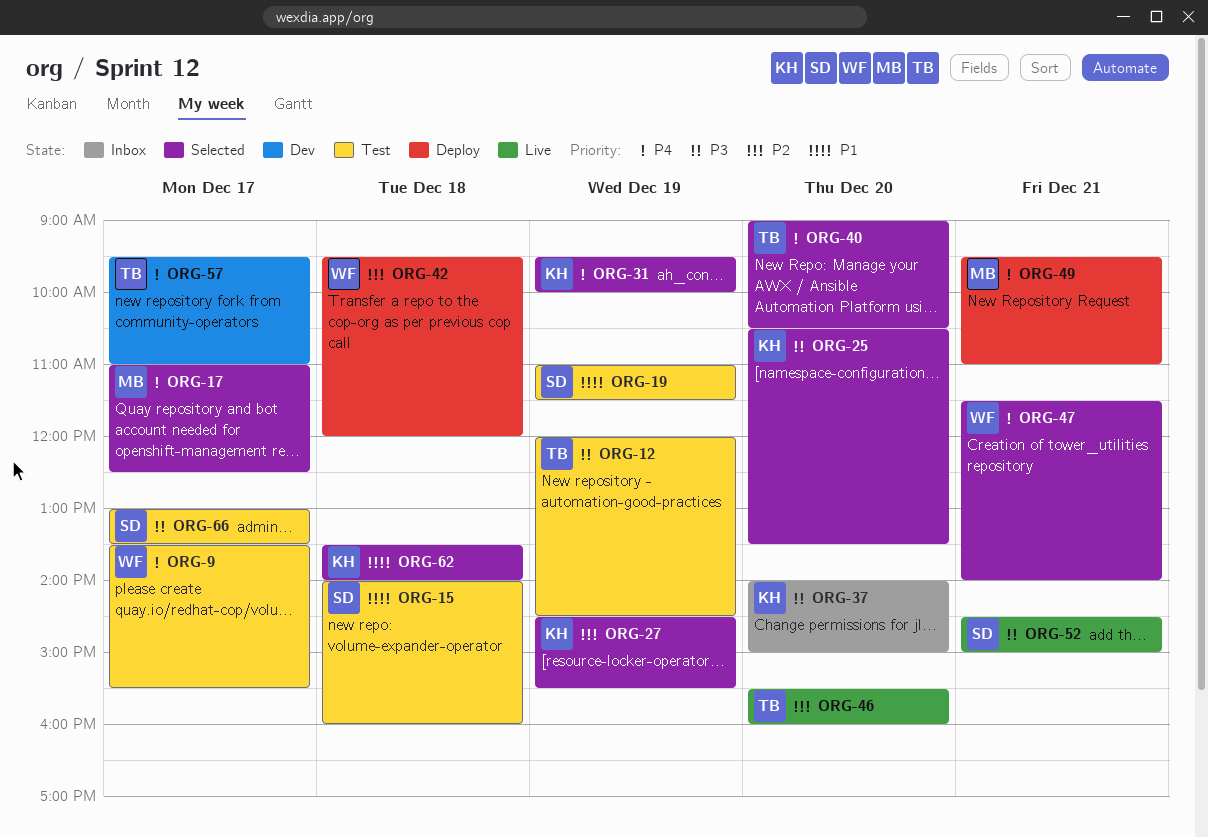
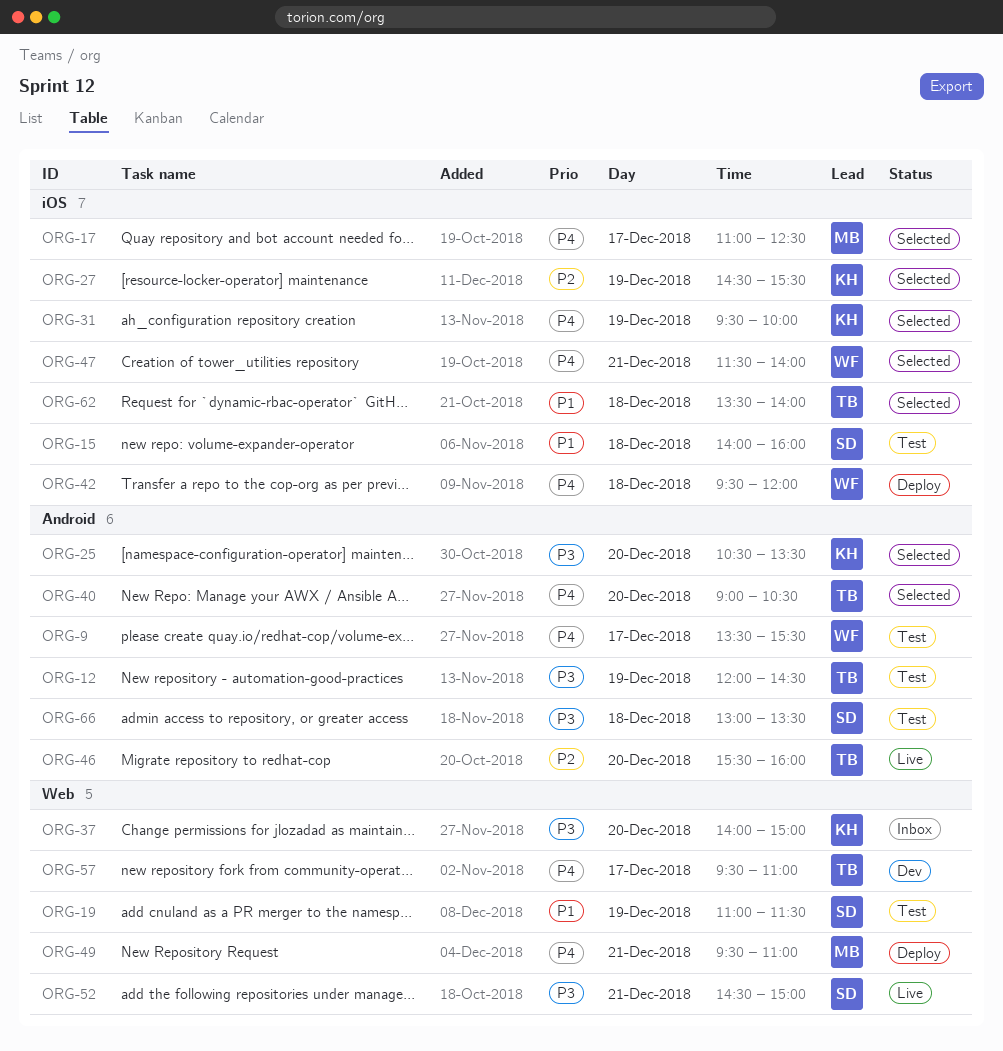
ORG-42, priority: P2 -> P4
ORG-62, owner: KH -> TB
ORG-66, day: Dec 17 -> Dec 18

